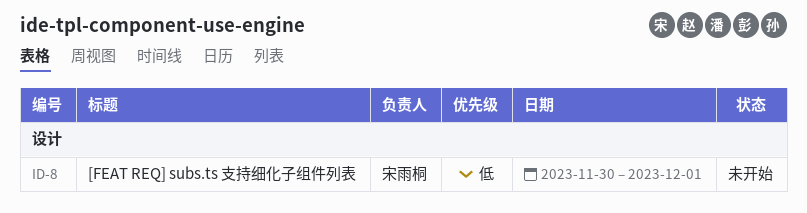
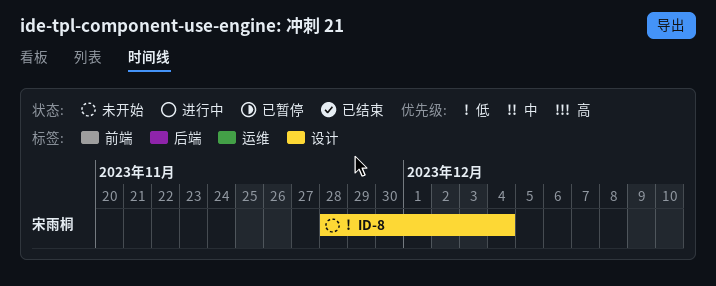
ID-8, start: Nov 30 -> Nov 28
ID-8, due: Dec 1 -> Dec 4

